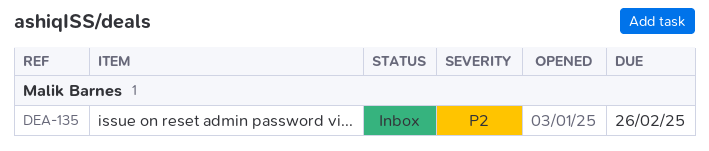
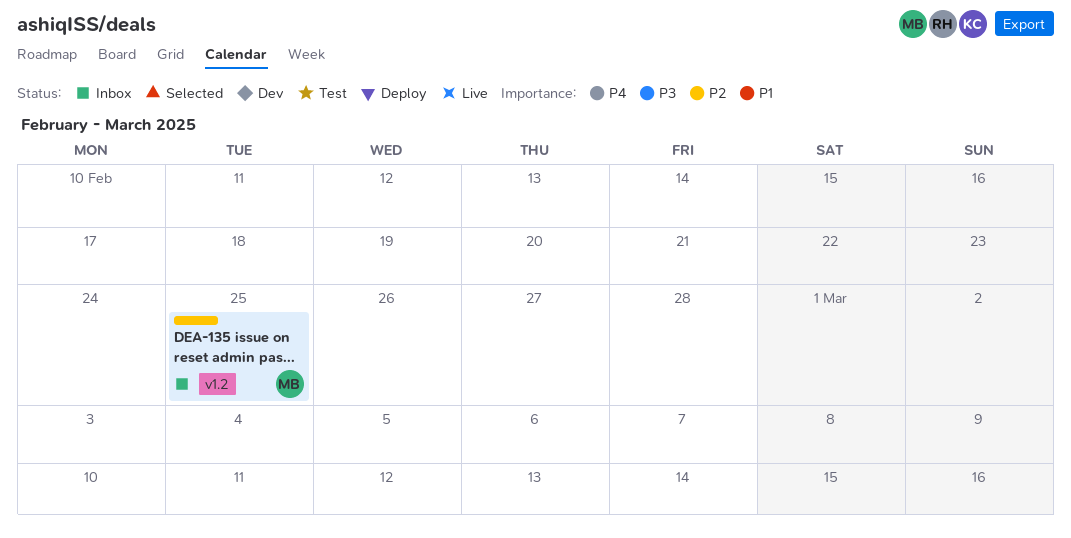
DEA-135, due: Feb 26 -> Feb 25

